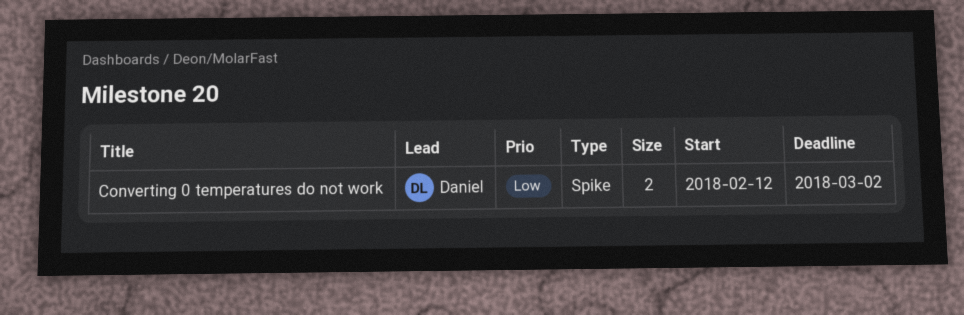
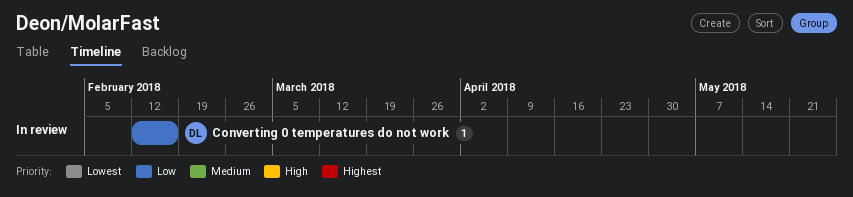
Converting 0 temperatures do not work, estimate: 2 -> 1
Converting 0 temperatures do not work, due: Mar 2 -> Feb 16

